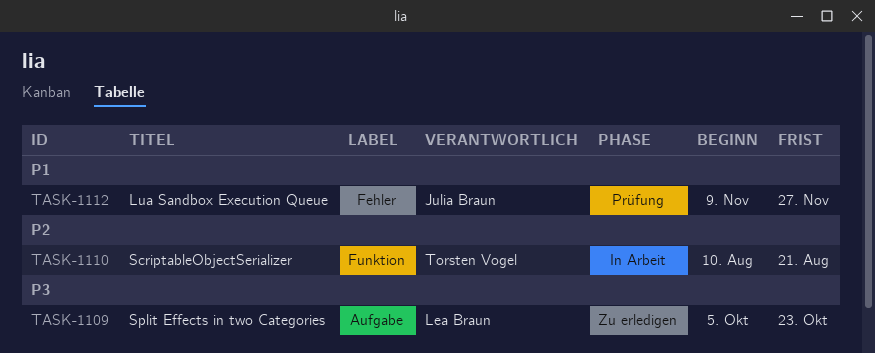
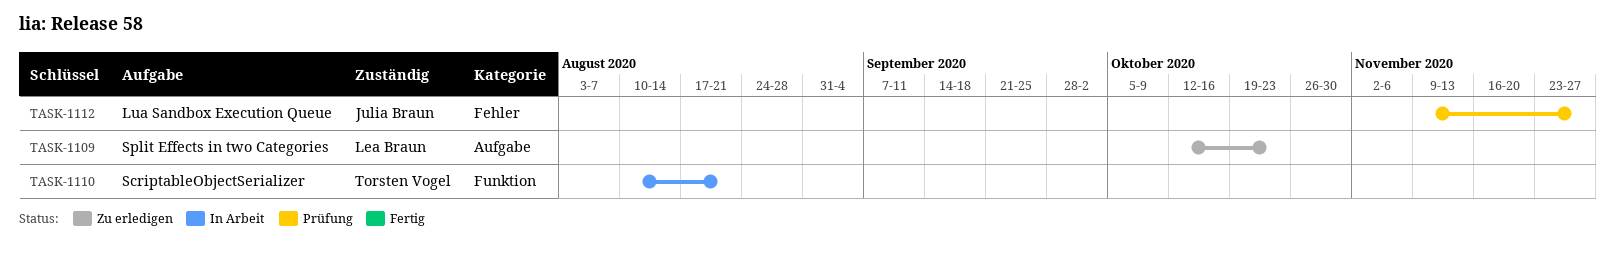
TASK-1109, start: Oct 5 -> Oct 12

